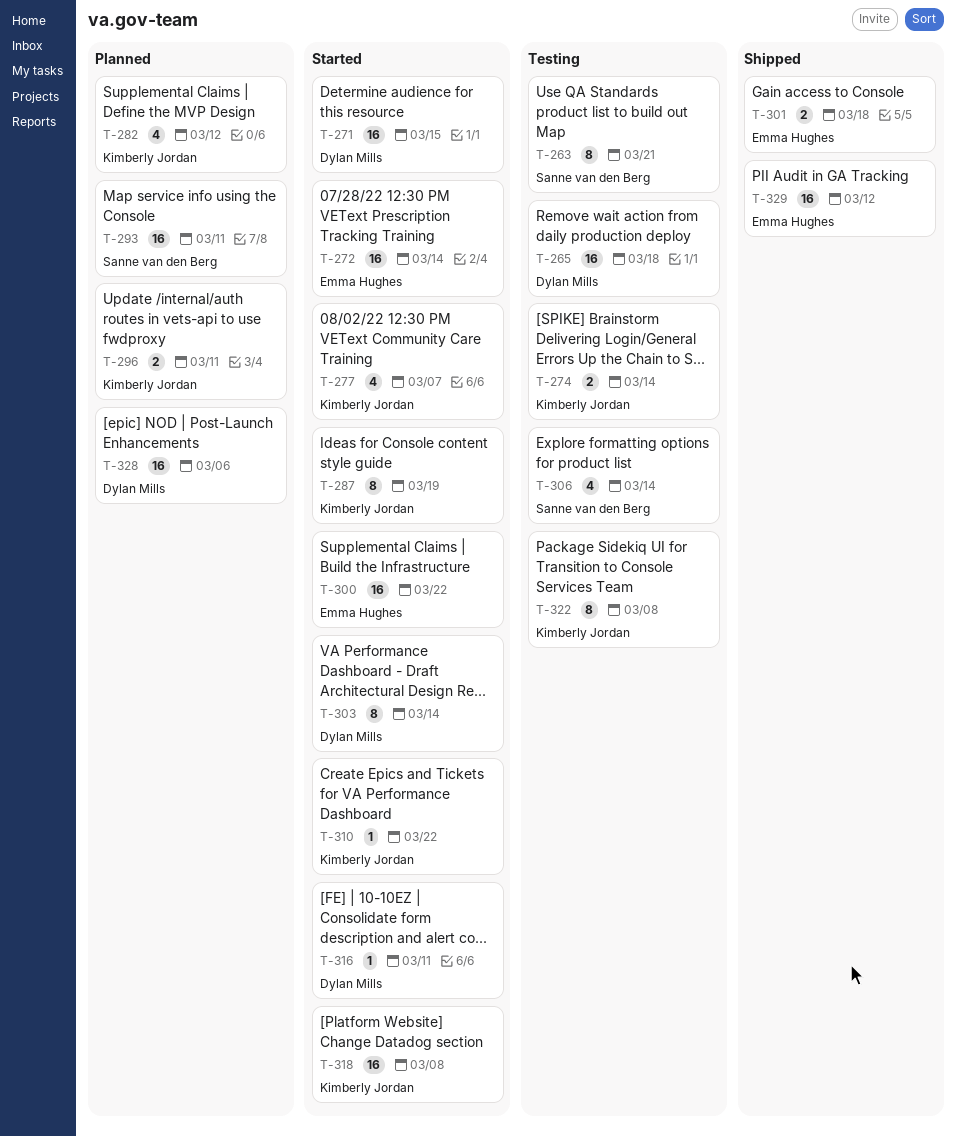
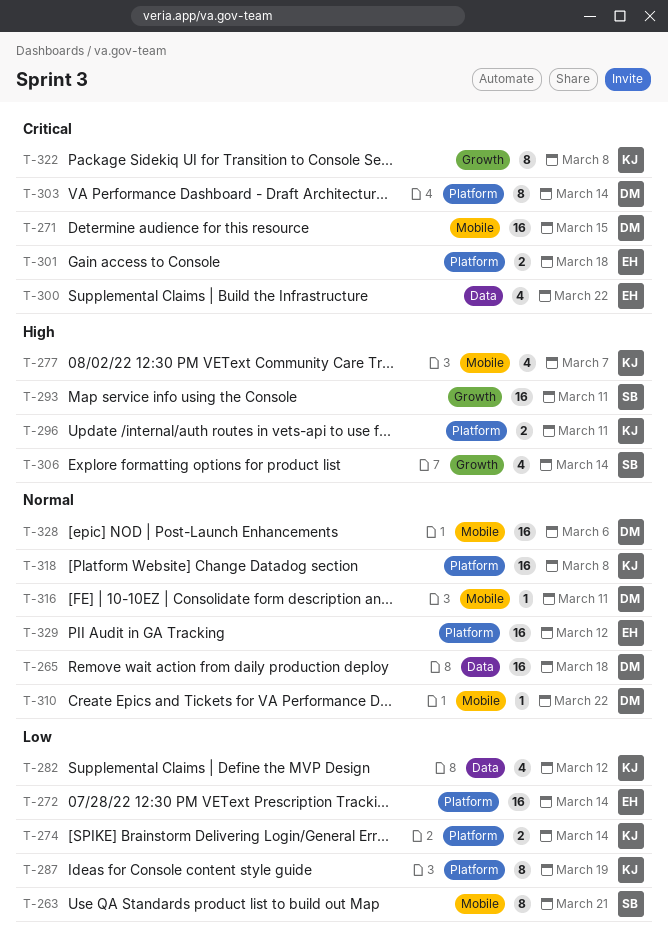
T-300, estimate: 16 -> 4
T-310, owner: Kimberly Jordan -> Dylan Mills

